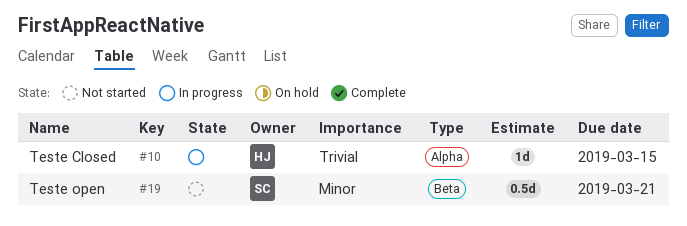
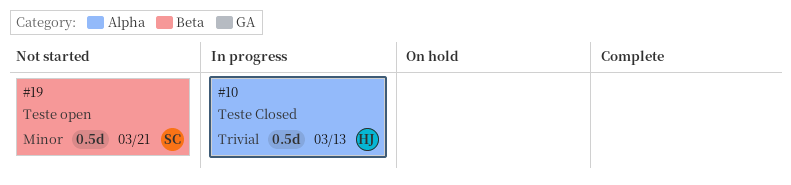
#10, estimate: 1d -> 0.5d
#10, due: Mar 15 -> Mar 13

